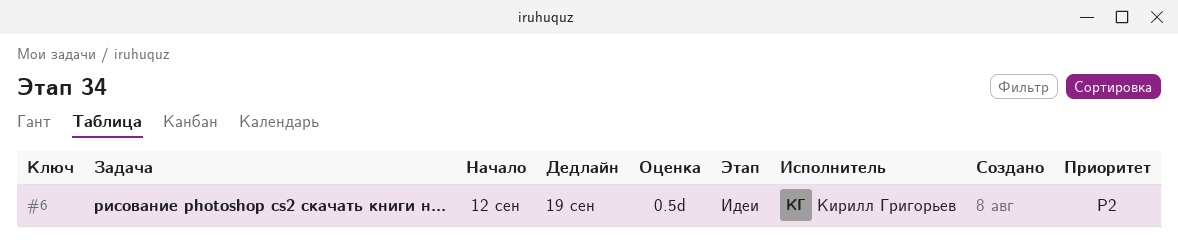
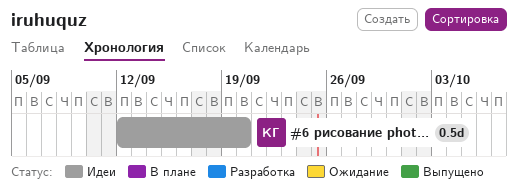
#6, due: Sep 19 -> Sep 20

